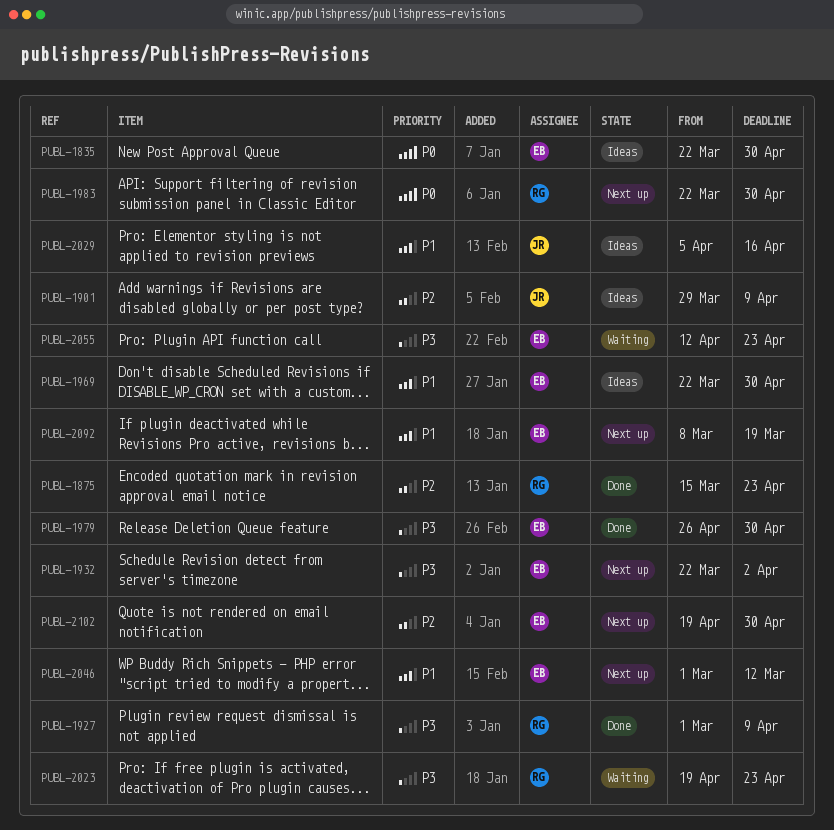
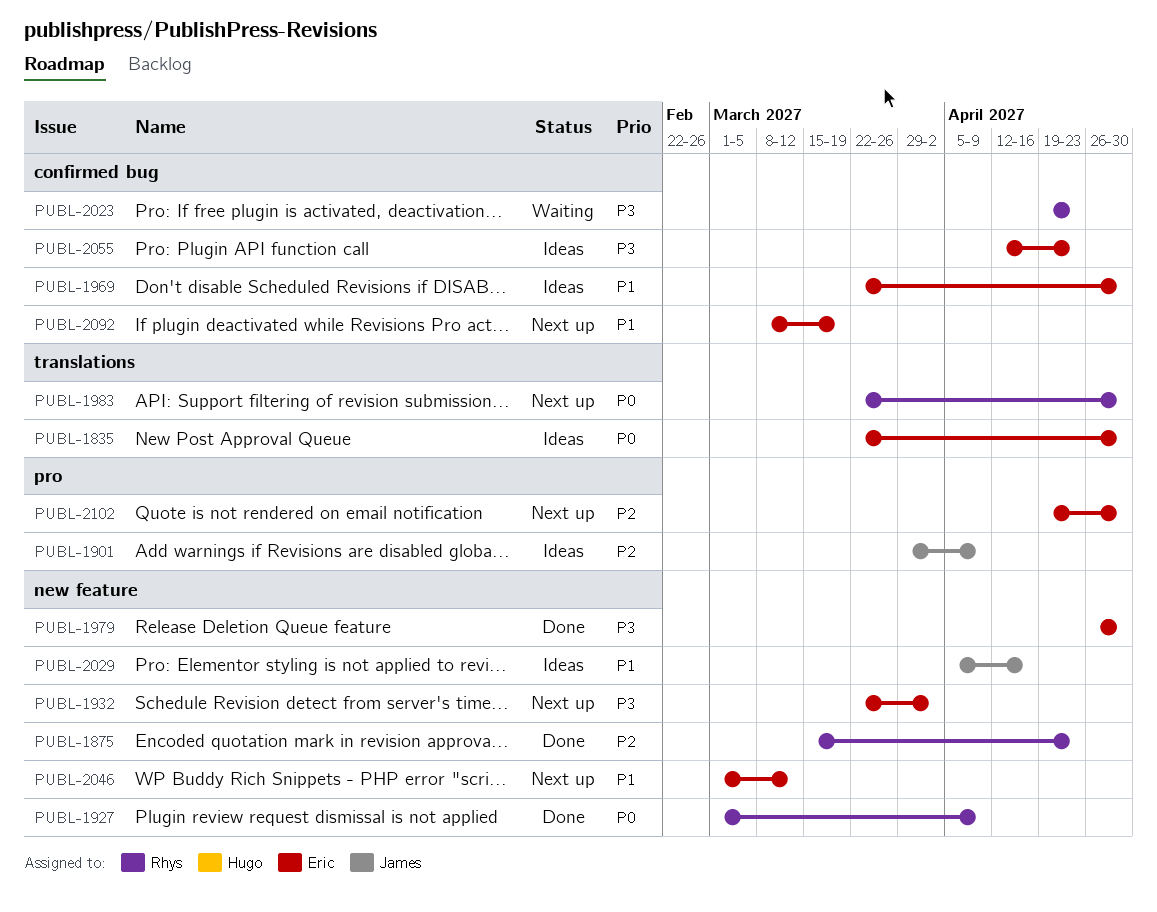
PUBL-1927, priority: P3 -> P0
PUBL-2055, status: Waiting -> Ideas

